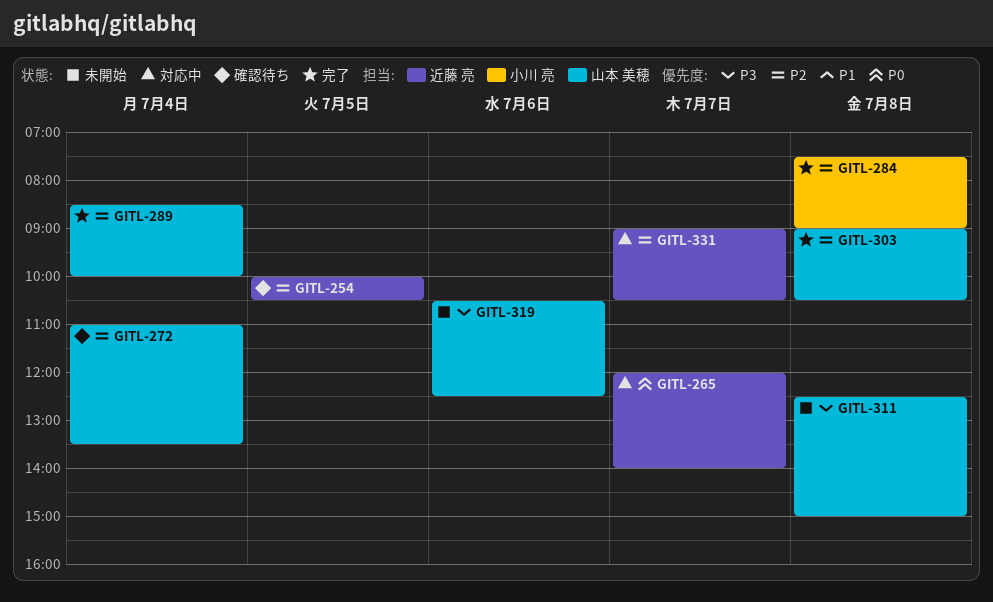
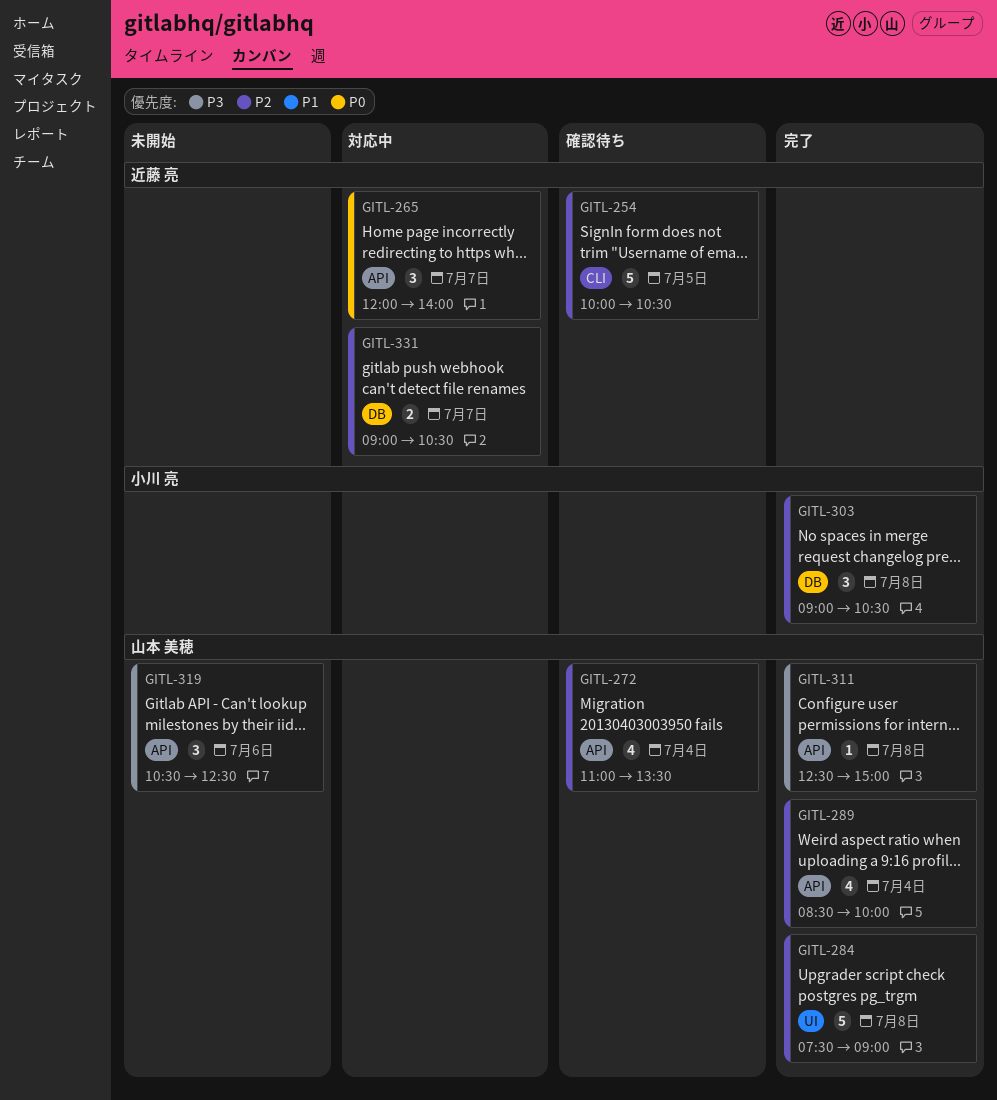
GITL-284, owner: 小川 亮 -> 山本 美穂
GITL-303, owner: 山本 美穂 -> 小川 亮
GITL-311, status: 未開始 -> 完了

